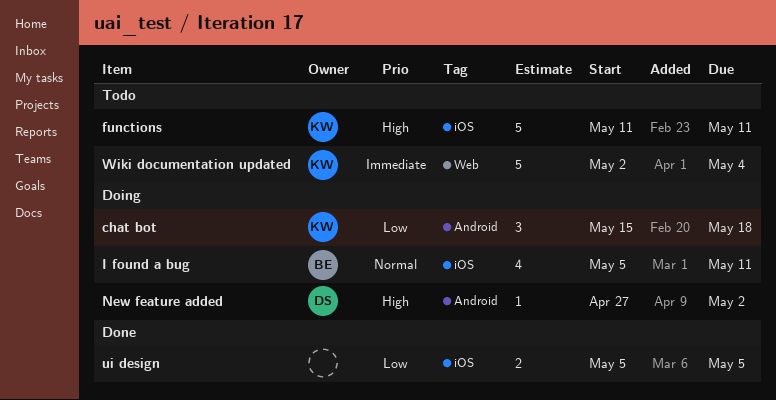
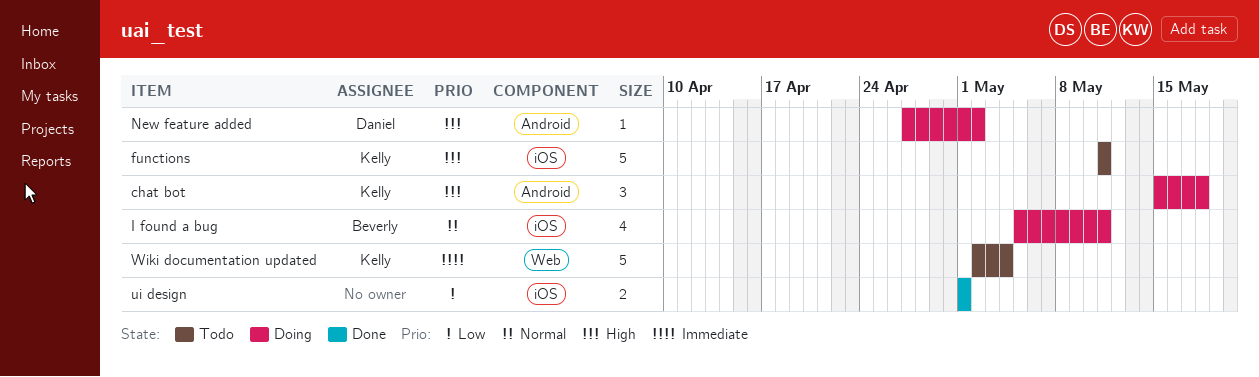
chat bot, priority: Low -> High
ui design, start: May 5 -> May 1
ui design, due: May 5 -> May 1

